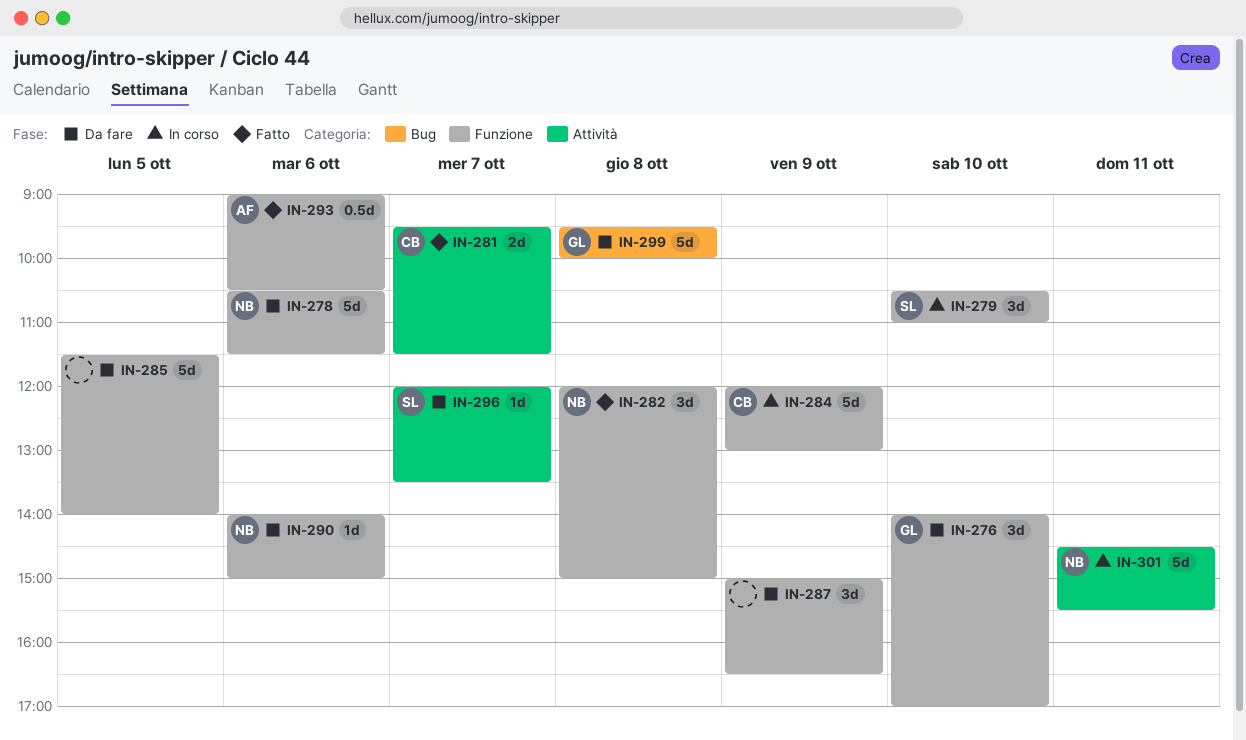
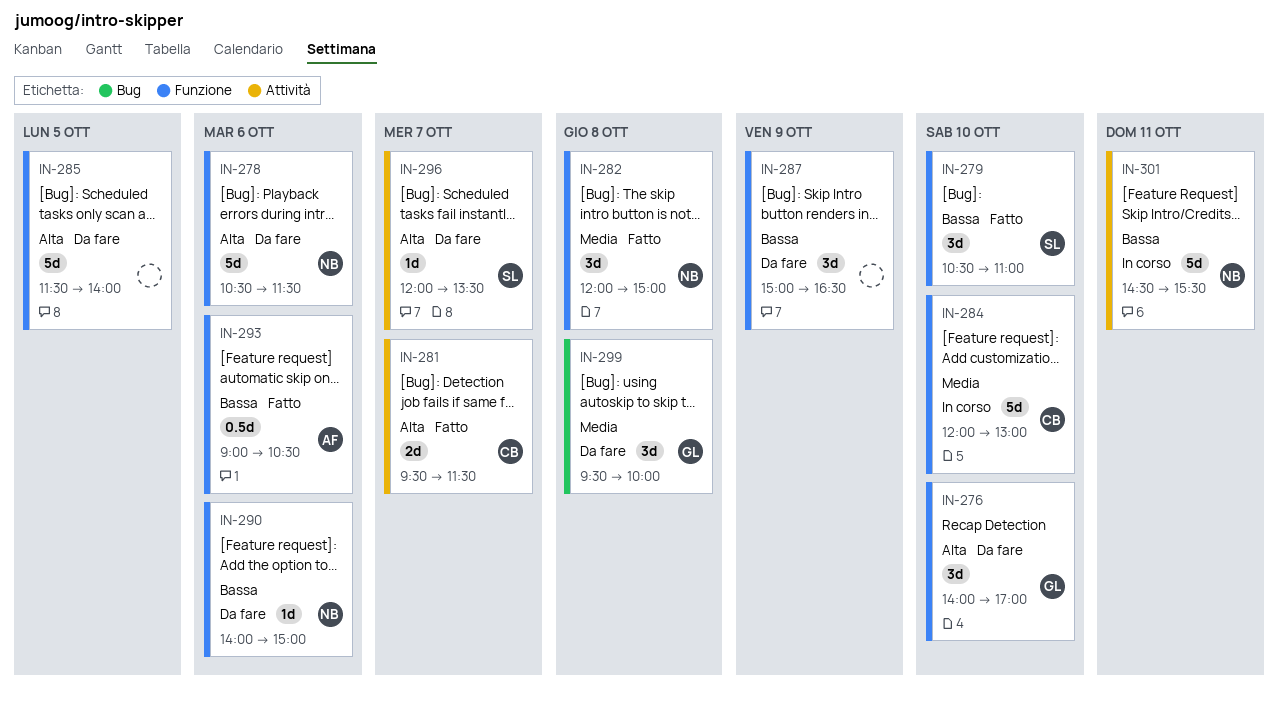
IN-279, status: In corso -> Fatto
IN-284, day: Oct 9 -> Oct 10
IN-299, estimate: 5d -> 3d

